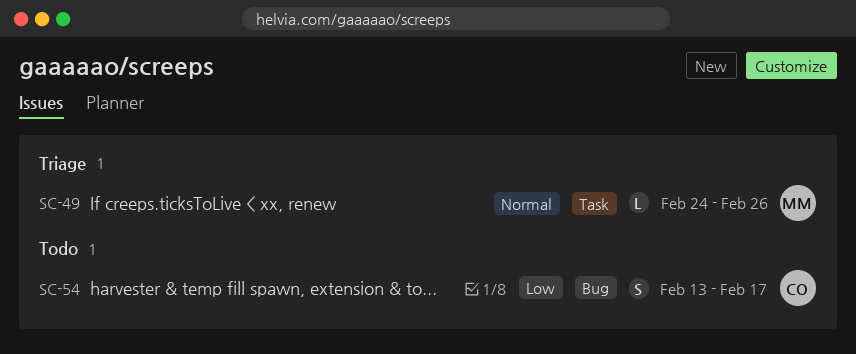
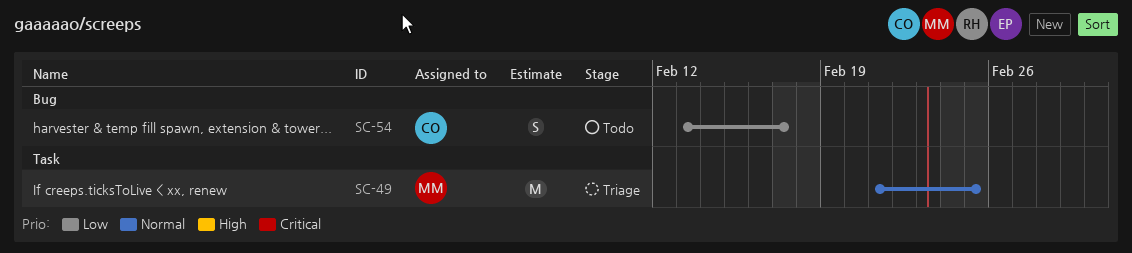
SC-49, estimate: L -> M
SC-49, start: Feb 24 -> Feb 21
SC-49, due: Feb 26 -> Feb 25

